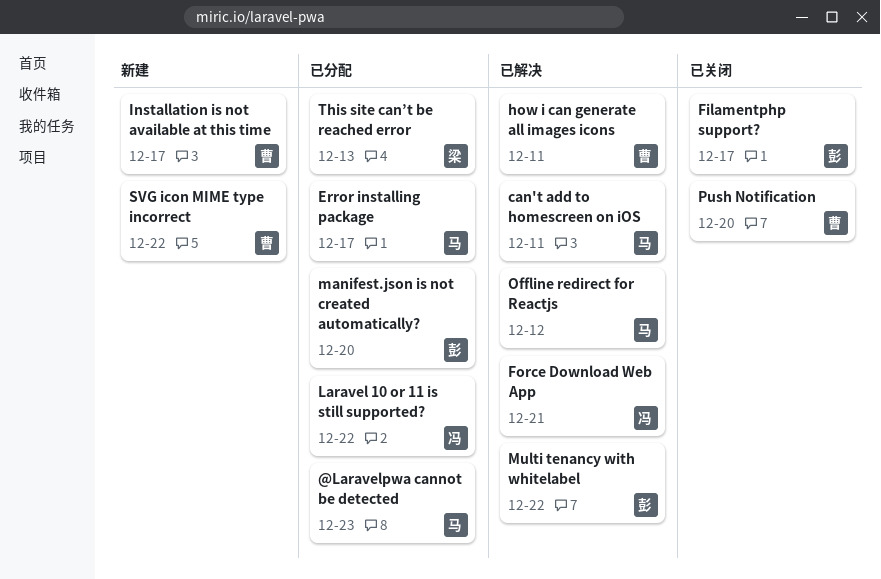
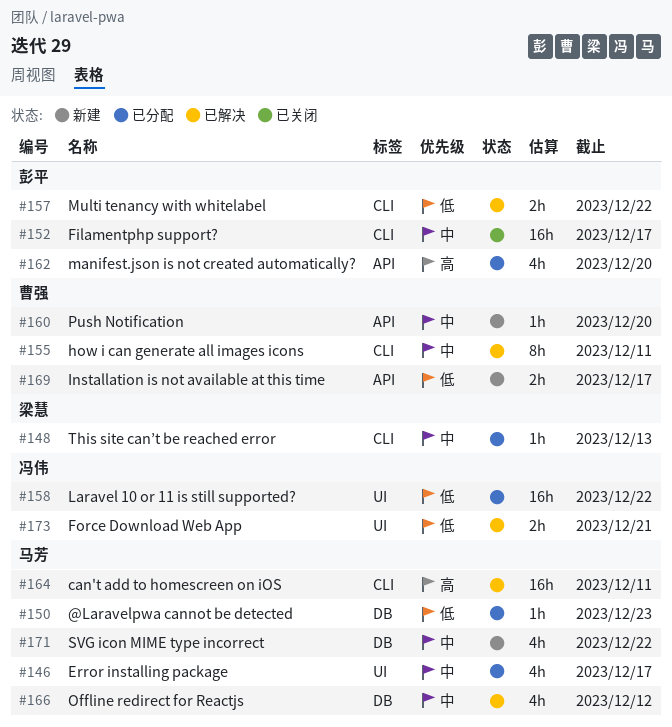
Push Notification, status: 已关闭 -> 新建
SVG icon MIME type incorrect, owner: 曹强 -> 马芳

